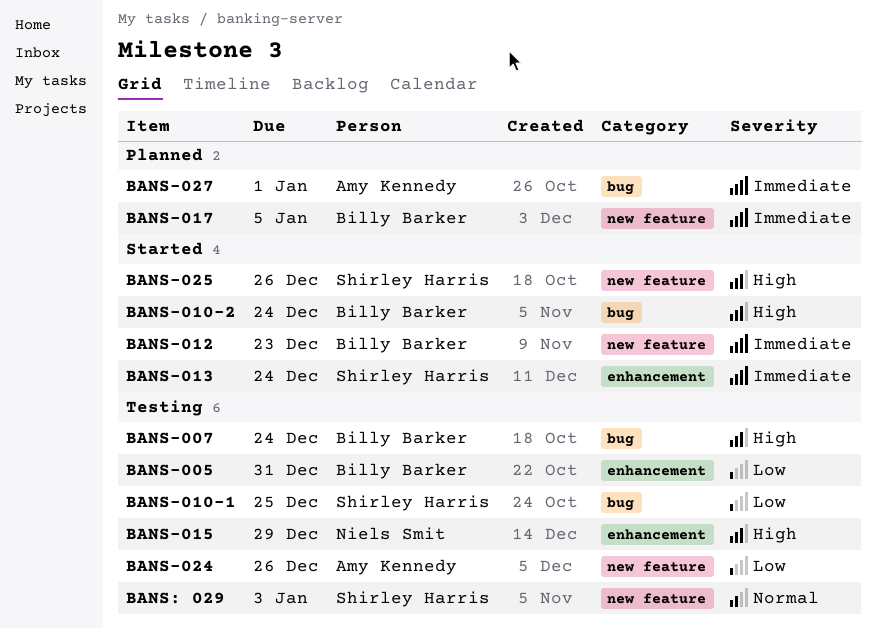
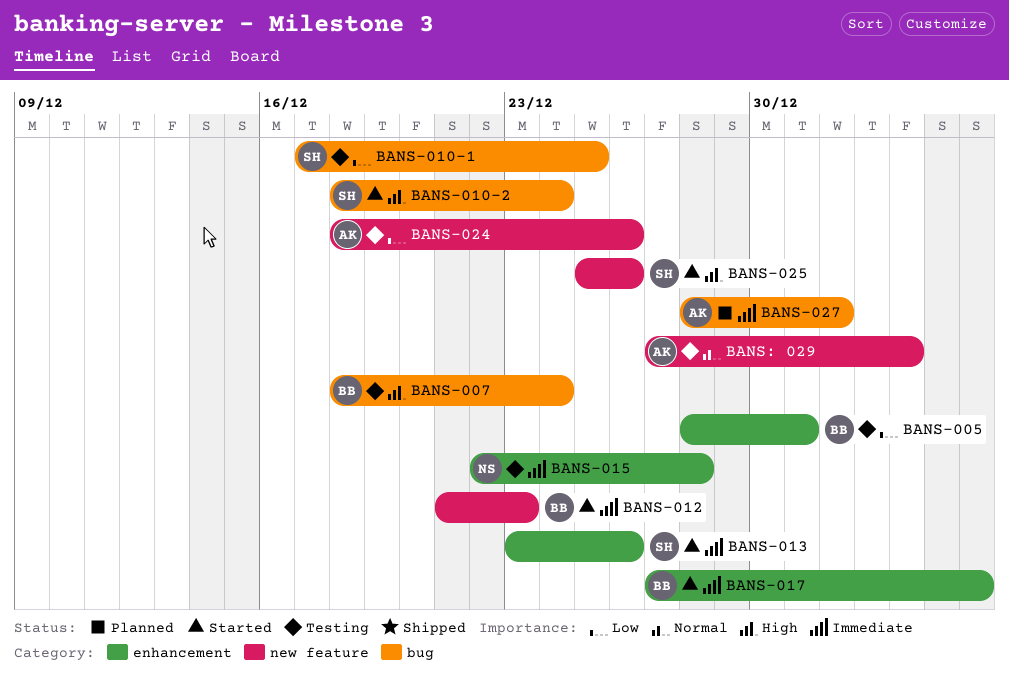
BANS-010-2, owner: Billy Barker -> Shirley Harris
BANS-013, due: Dec 24 -> Dec 26
BANS-015, priority: High -> Immediate
BANS-015, due: Dec 29 -> Dec 28
BANS-017, status: Planned -> Started
BANS-017, label: new feature -> enhancement
BANS: 029, owner: Shirley Harris -> Amy Kennedy

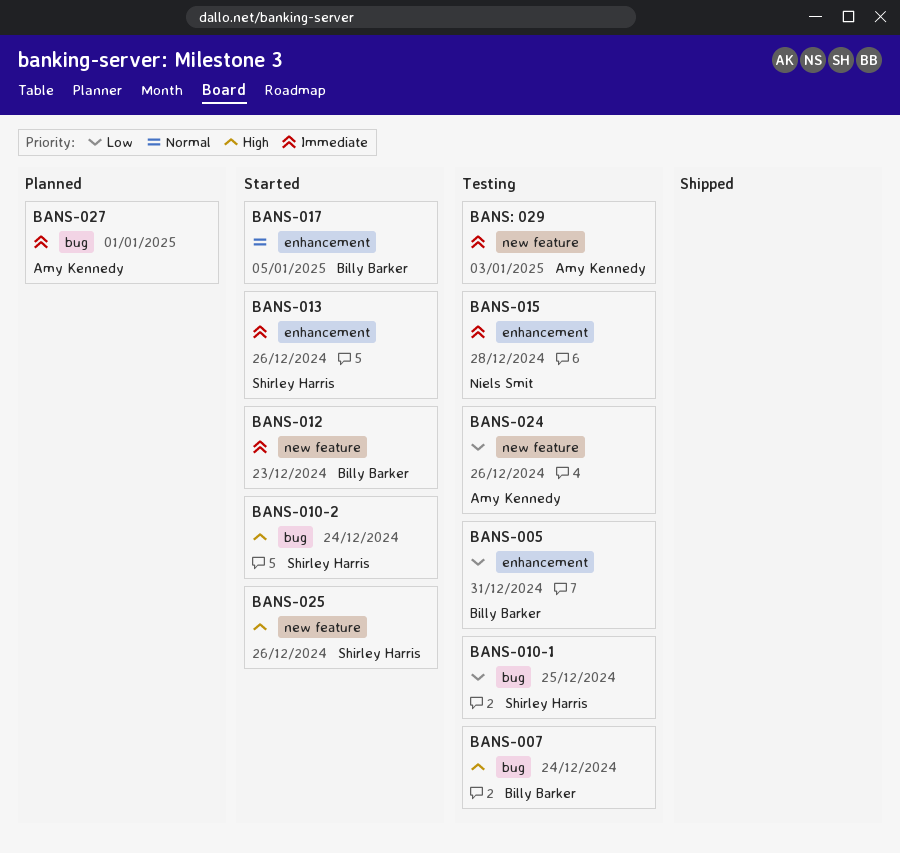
BANS-017, priority: Immediate -> Normal
BANS: 029, priority: Normal -> Immediate

